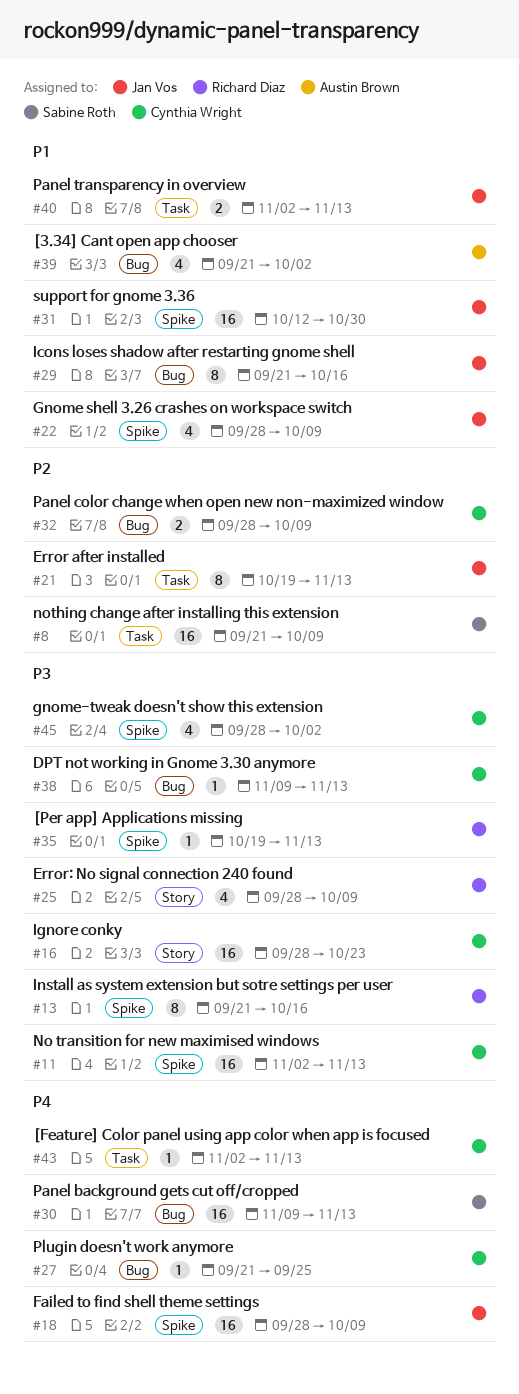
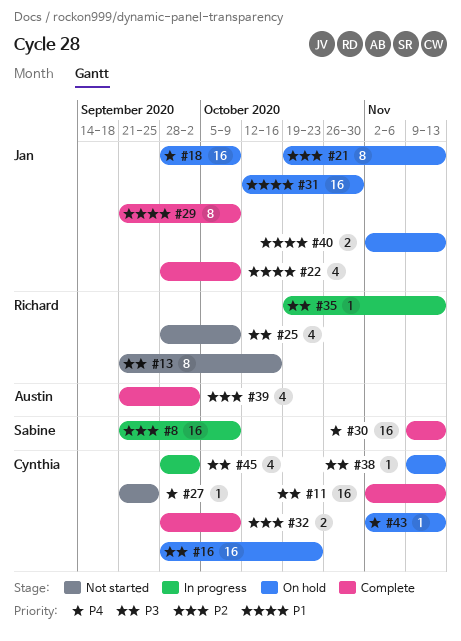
#29, due: Oct 16 -> Oct 9
#39, priority: P1 -> P2

